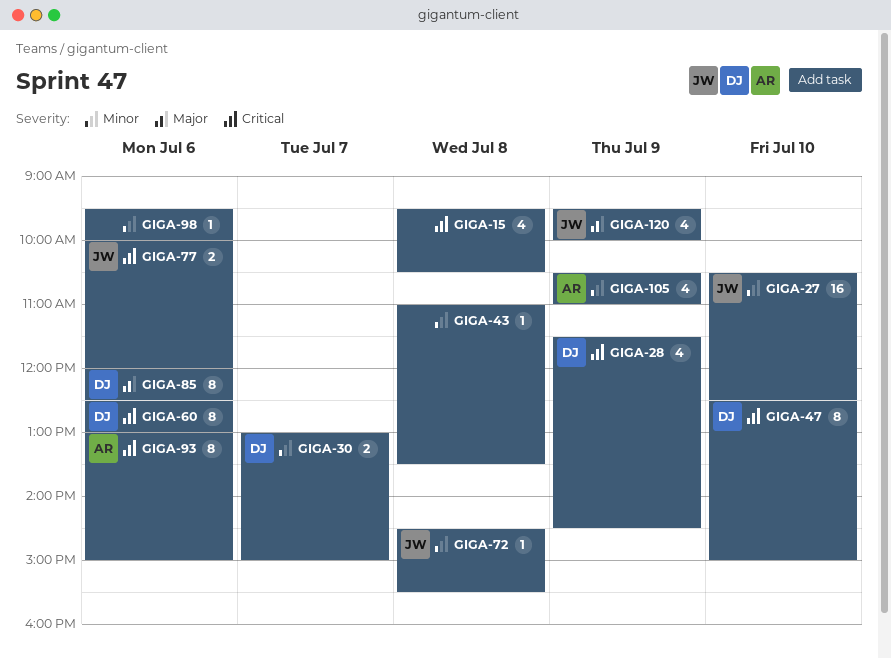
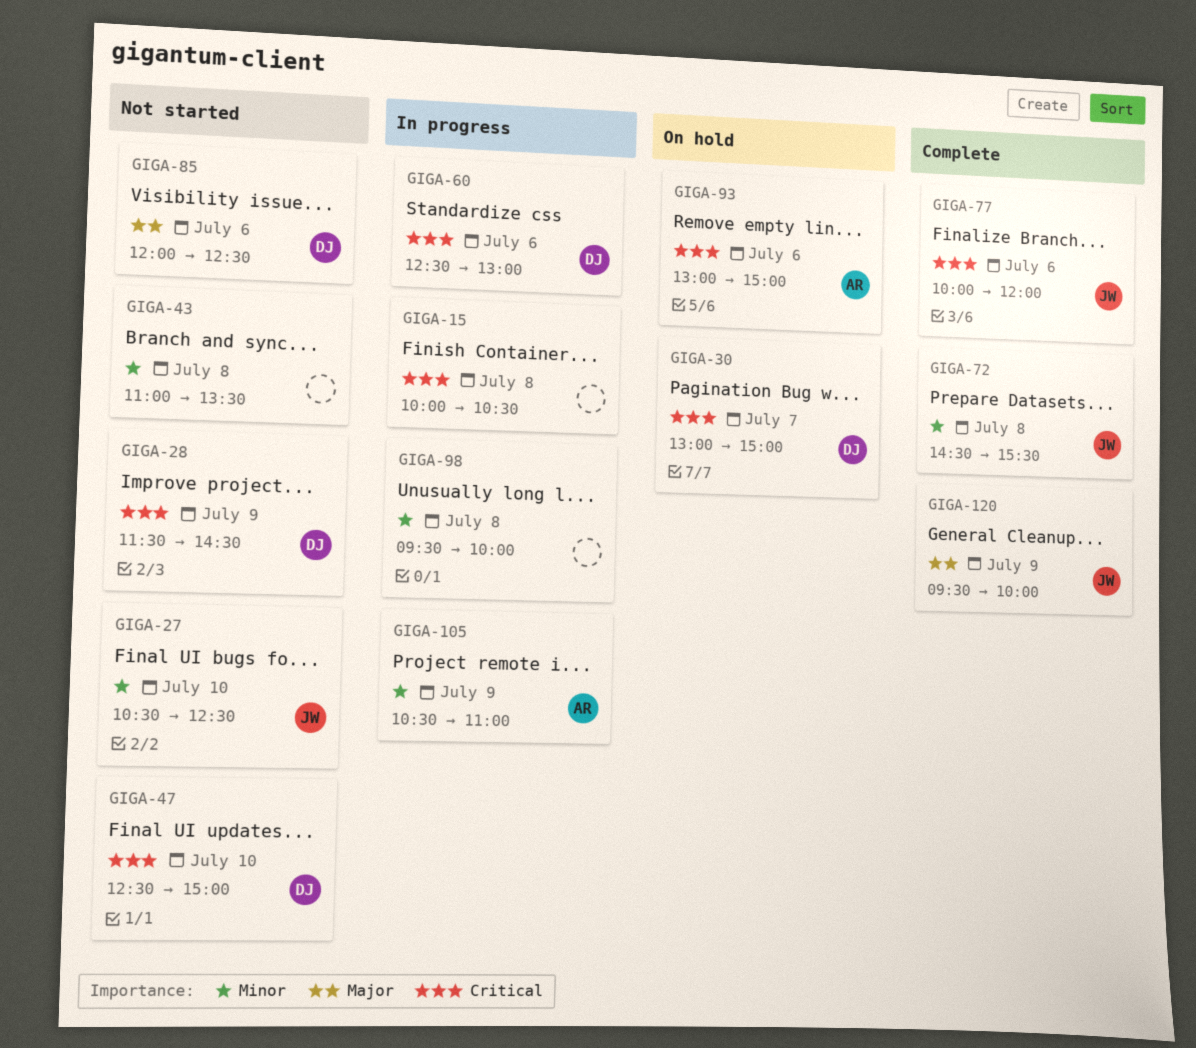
GIGA-15, begins: 09:30 -> 10:00
GIGA-30, priority: Minor -> Critical
GIGA-98, day: Jul 6 -> Jul 8

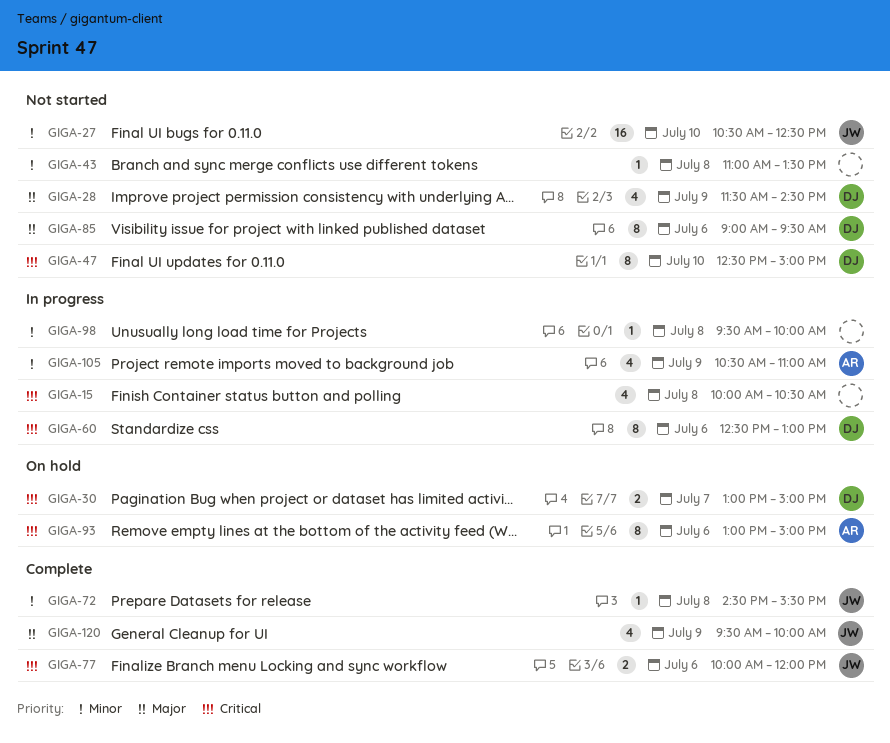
GIGA-28, priority: Critical -> Major
GIGA-85, begins: 12:00 -> 09:00
GIGA-85, ends: 12:30 -> 09:30

